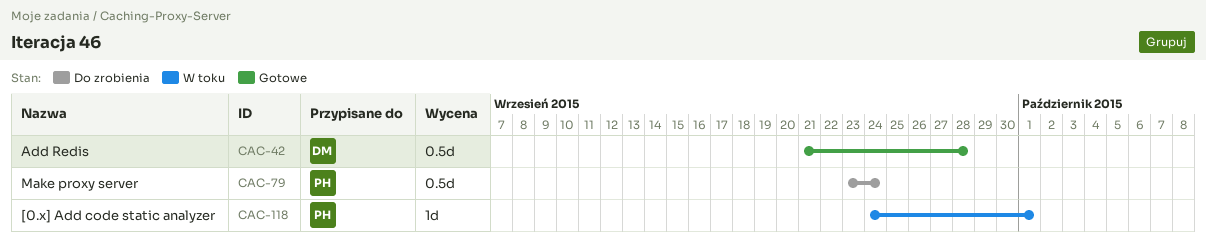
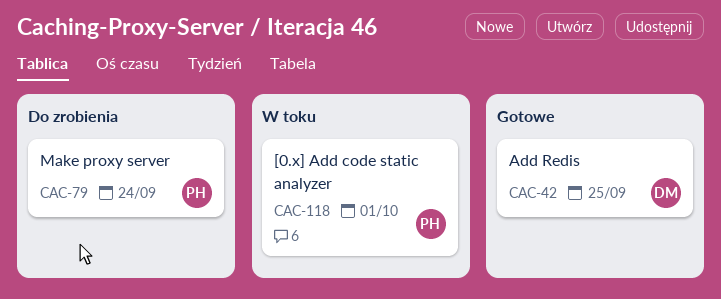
CAC-42, due: Sep 28 -> Sep 25

